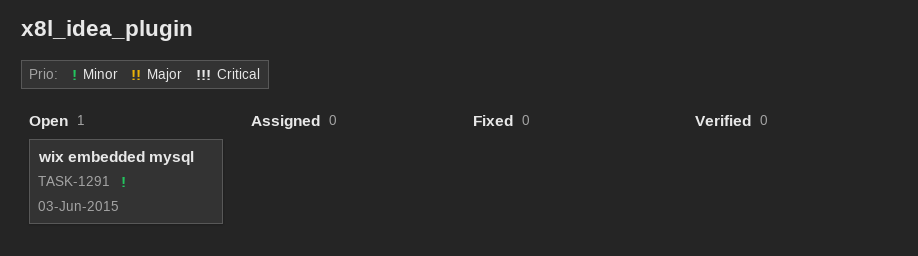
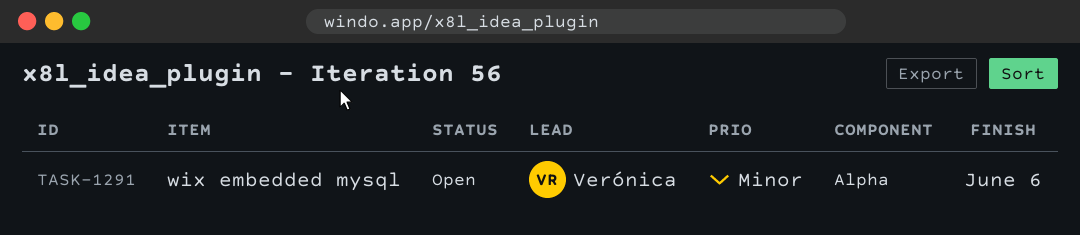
TASK-1291, due: Jun 3 -> Jun 6

